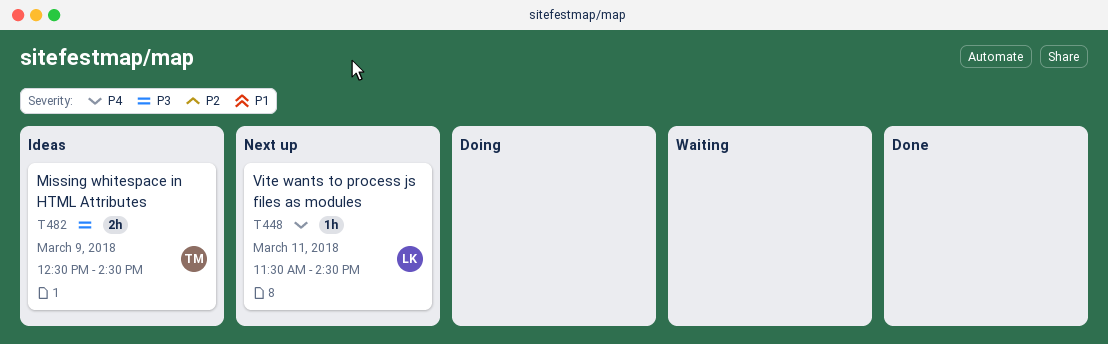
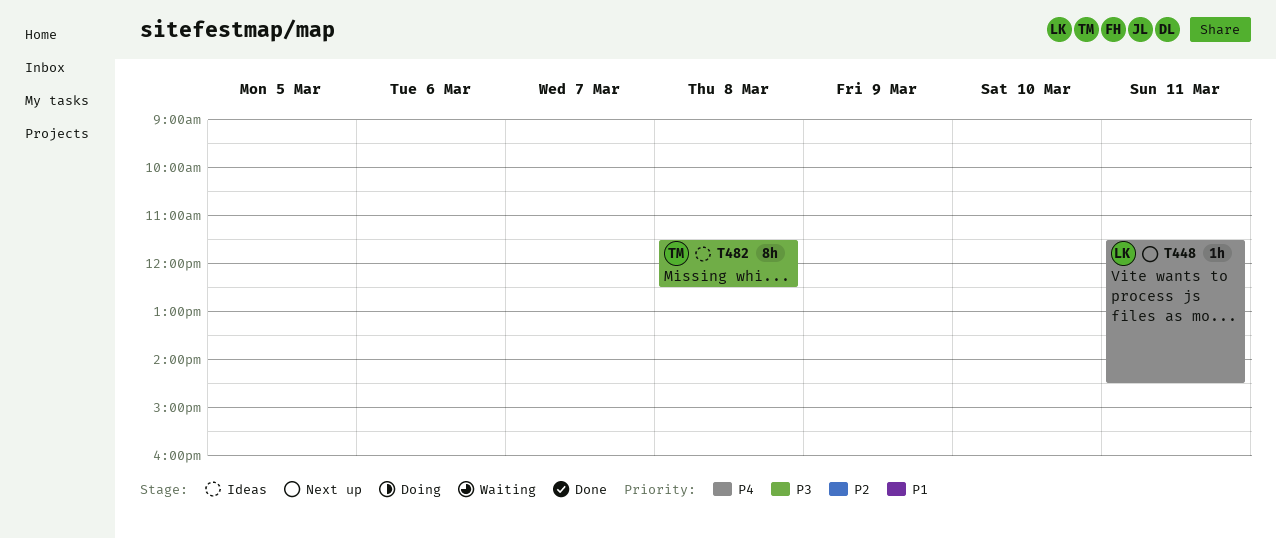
T482, estimate: 2h -> 8h
T482, day: Mar 9 -> Mar 8
T482, begins: 12:30 -> 11:30
T482, ends: 14:30 -> 12:30

